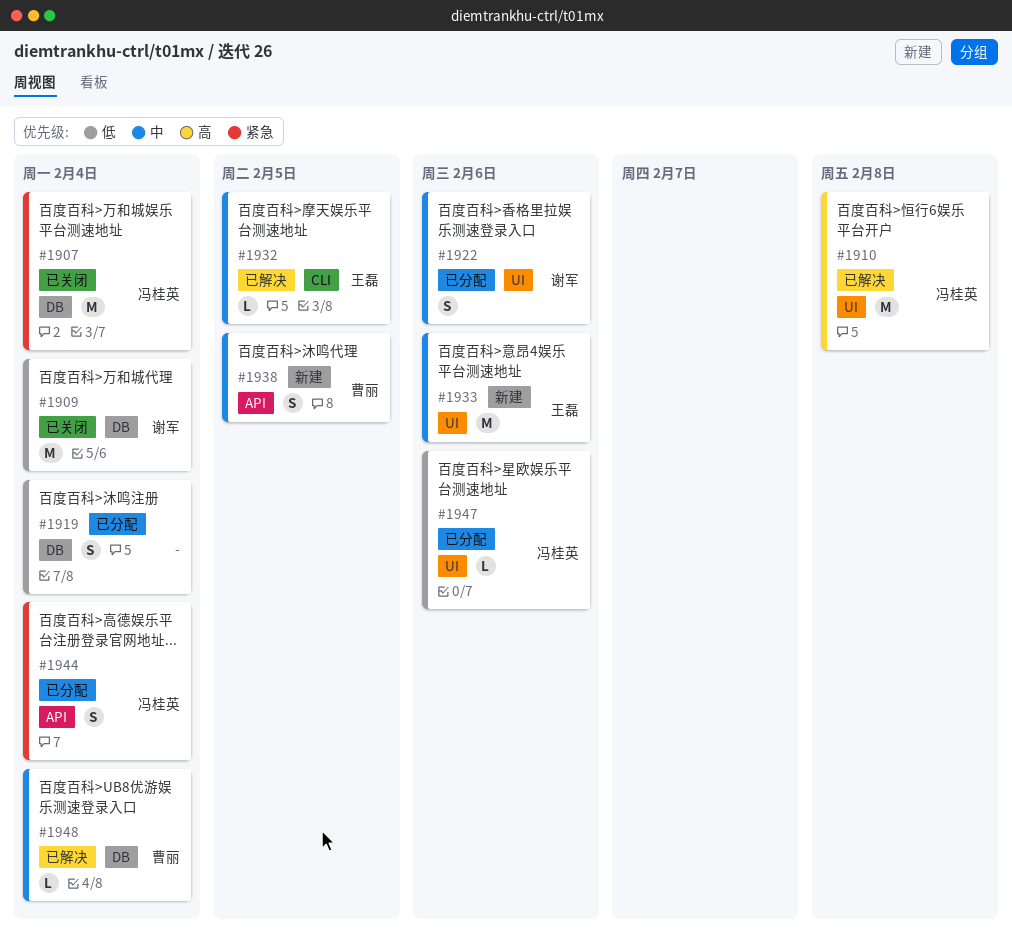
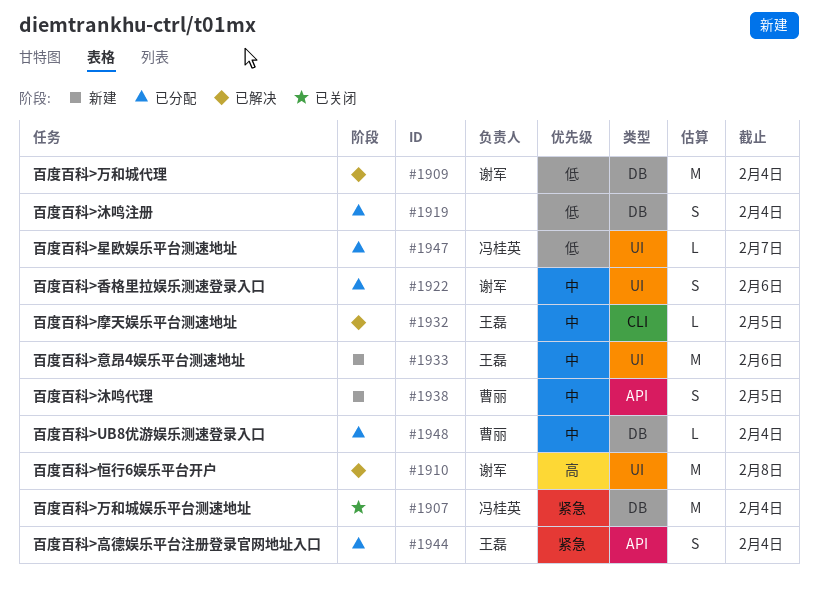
#1909, status: 已关闭 -> 已解决
#1910, owner: 冯桂英 -> 谢军
#1944, owner: 冯桂英 -> 王磊
#1947, due: Feb 6 -> Feb 7
#1948, status: 已解决 -> 已分配

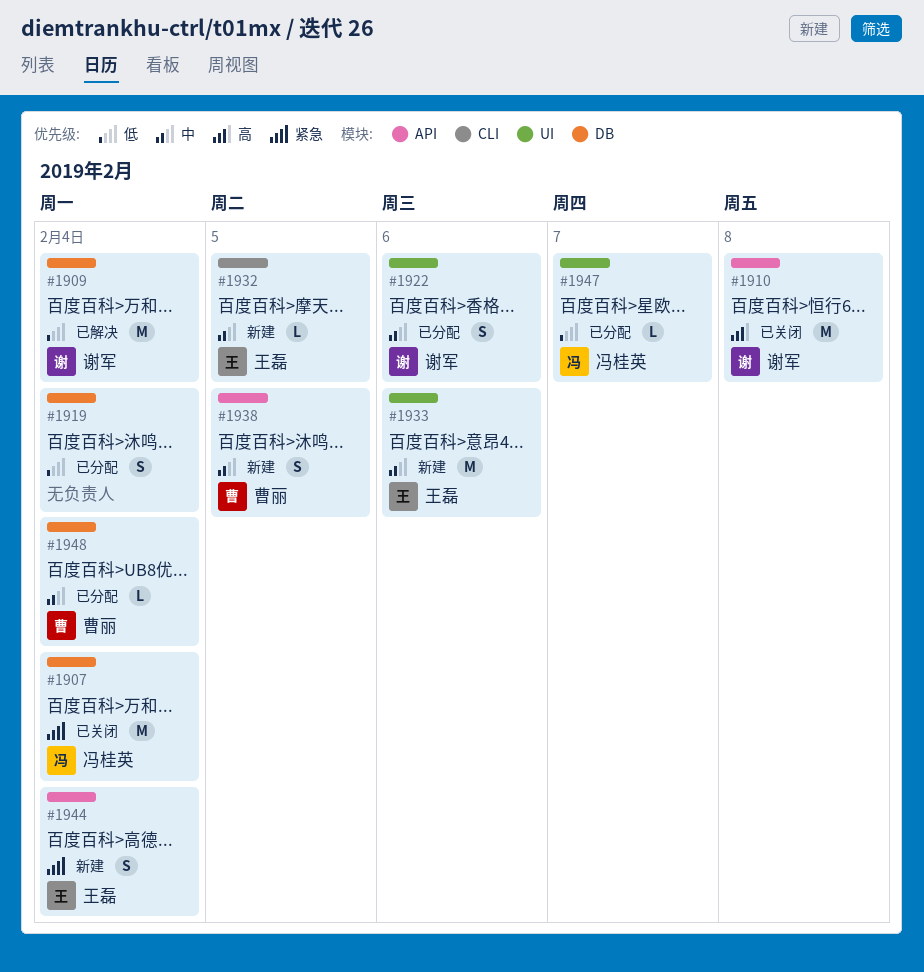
#1910, status: 已解决 -> 已关闭
#1910, label: UI -> API
#1932, status: 已解决 -> 新建
#1944, status: 已分配 -> 新建

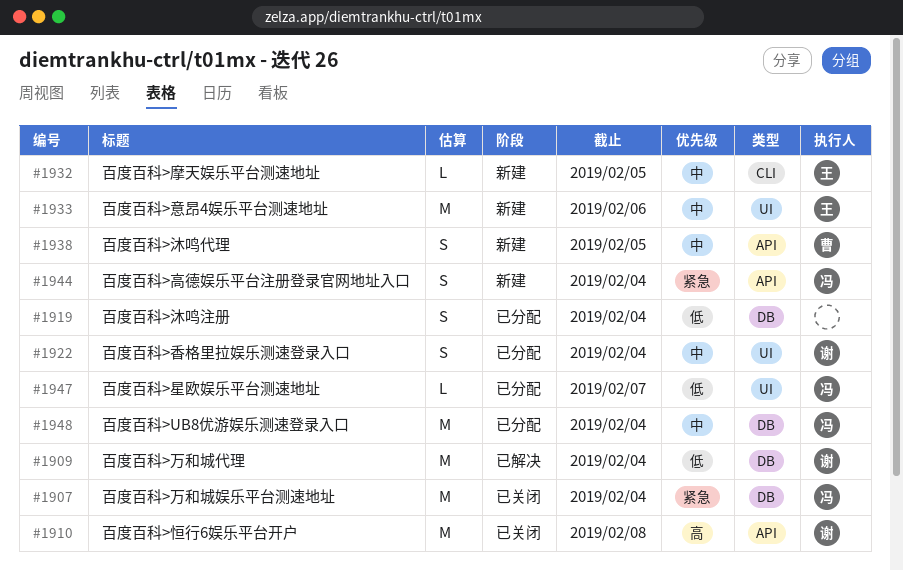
#1922, due: Feb 6 -> Feb 4
#1944, owner: 王磊 -> 冯桂英
#1948, owner: 曹丽 -> 冯桂英
#1948, estimate: L -> M

